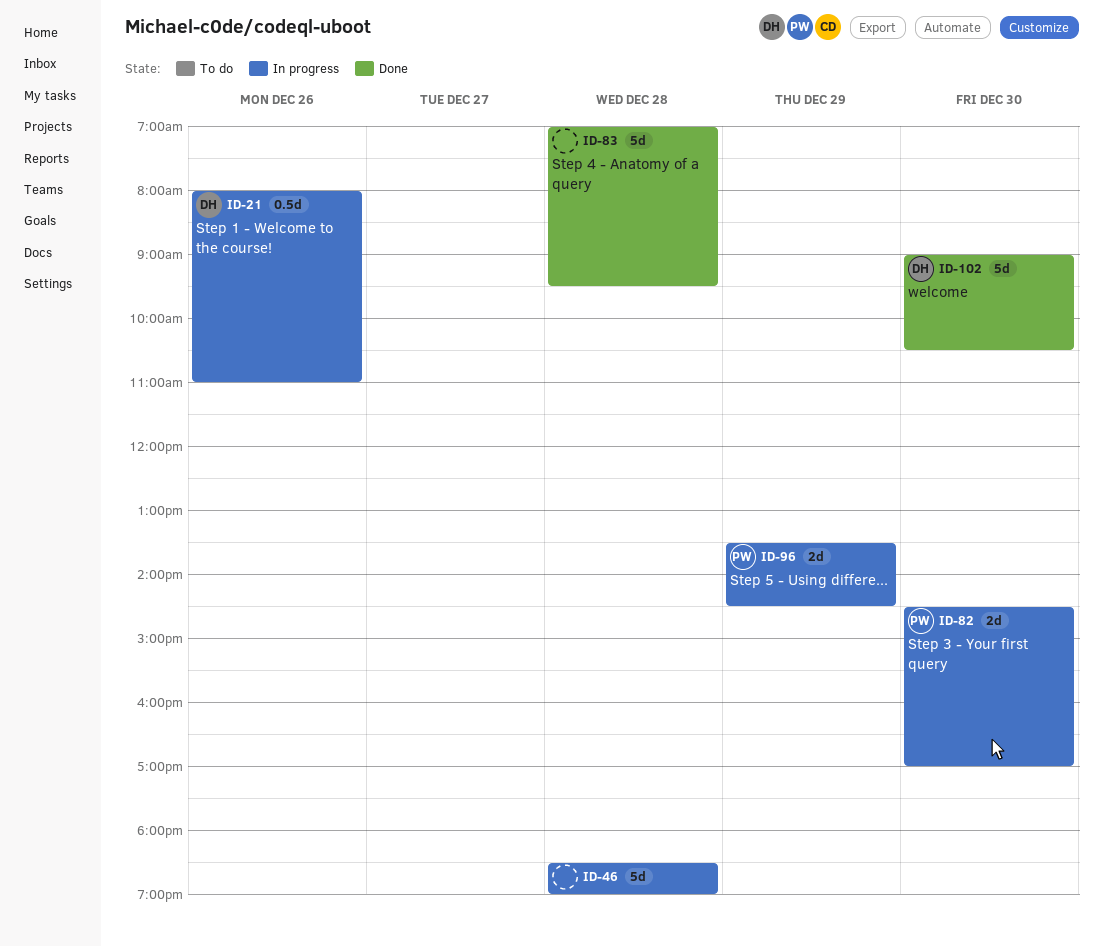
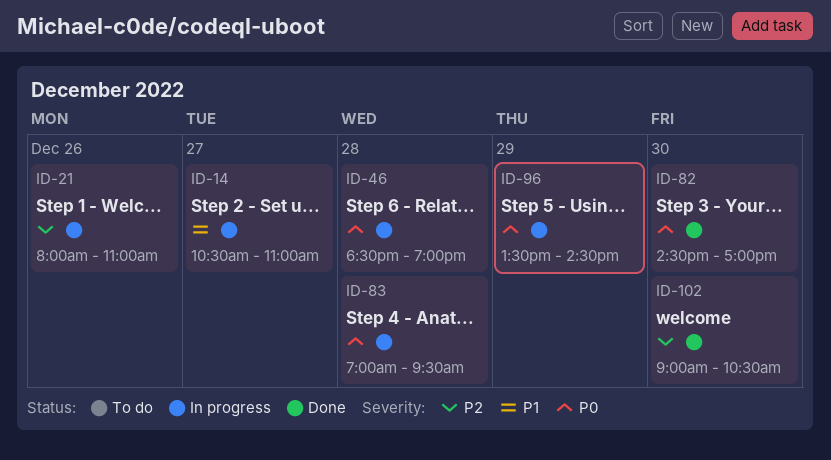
ID-14: none -> present
ID-82, status: In progress -> Done
ID-83, status: Done -> In progress

